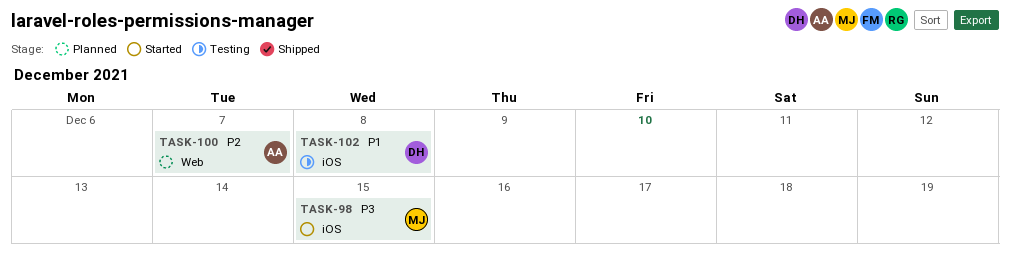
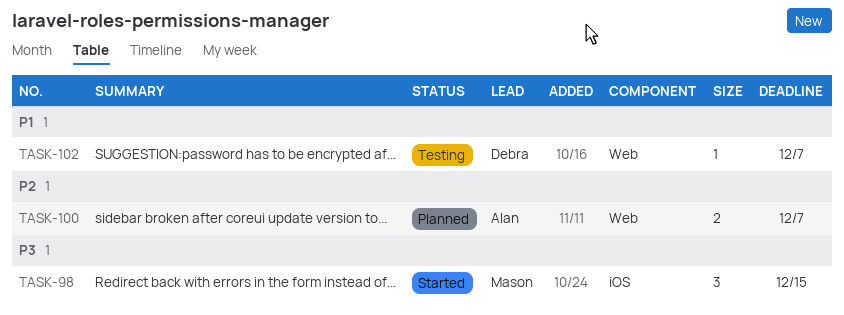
TASK-102, label: iOS -> Web
TASK-102, due: Dec 8 -> Dec 7

